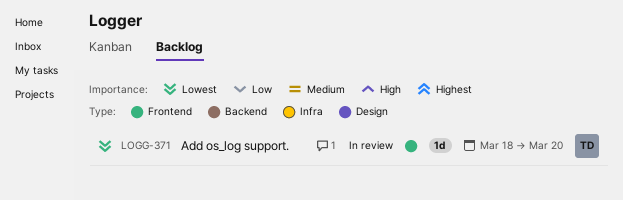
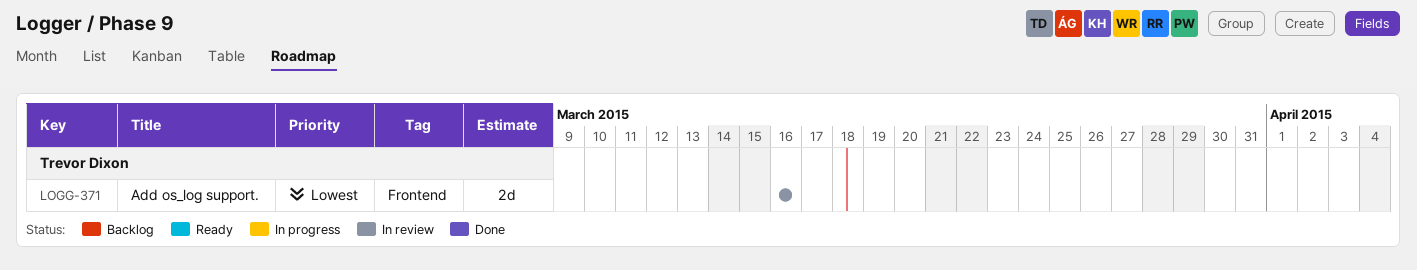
LOGG-371, estimate: 1d -> 2d
LOGG-371, start: Mar 18 -> Mar 16
LOGG-371, due: Mar 20 -> Mar 16

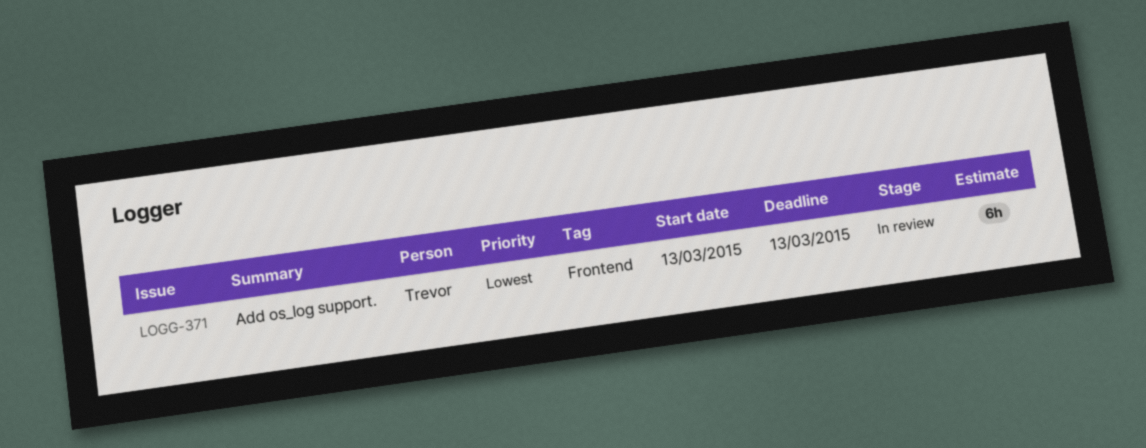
LOGG-371, estimate: 2d -> 6h
LOGG-371, start: Mar 16 -> Mar 13
LOGG-371, due: Mar 16 -> Mar 13

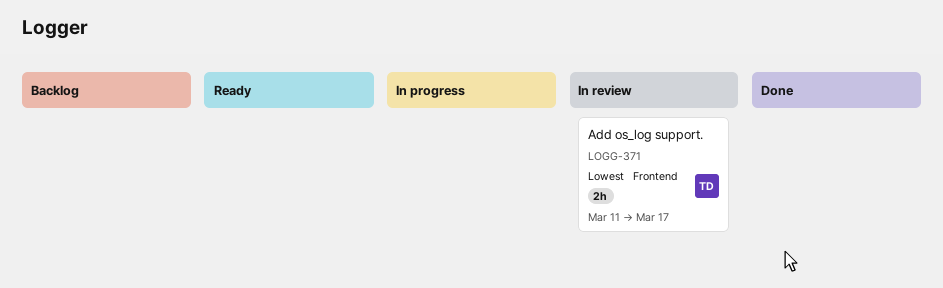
LOGG-371, estimate: 6h -> 2h
LOGG-371, start: Mar 13 -> Mar 11
LOGG-371, due: Mar 13 -> Mar 17

